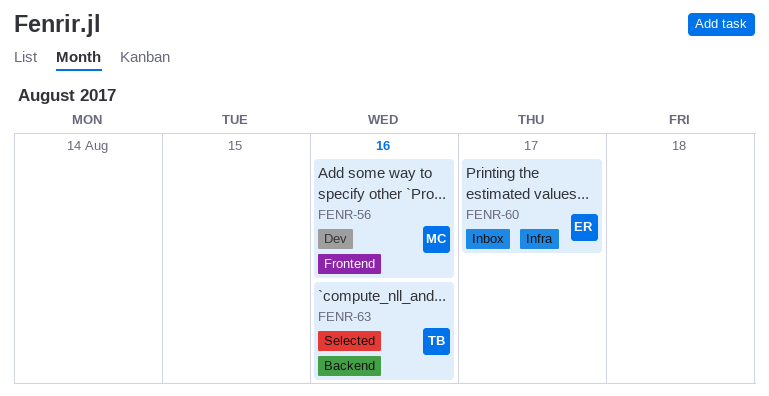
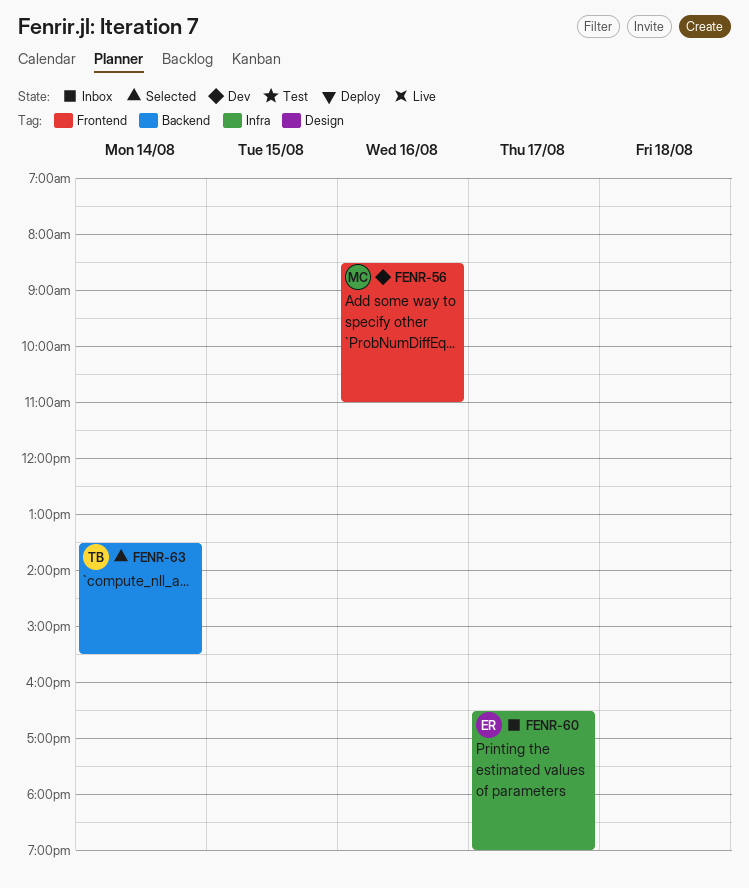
FENR-63, day: Aug 16 -> Aug 14

